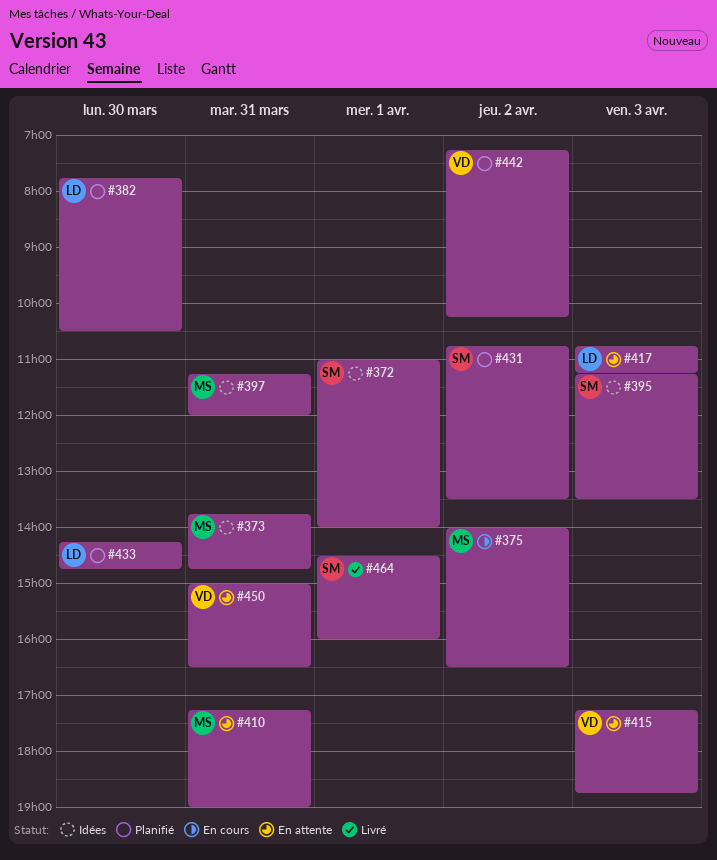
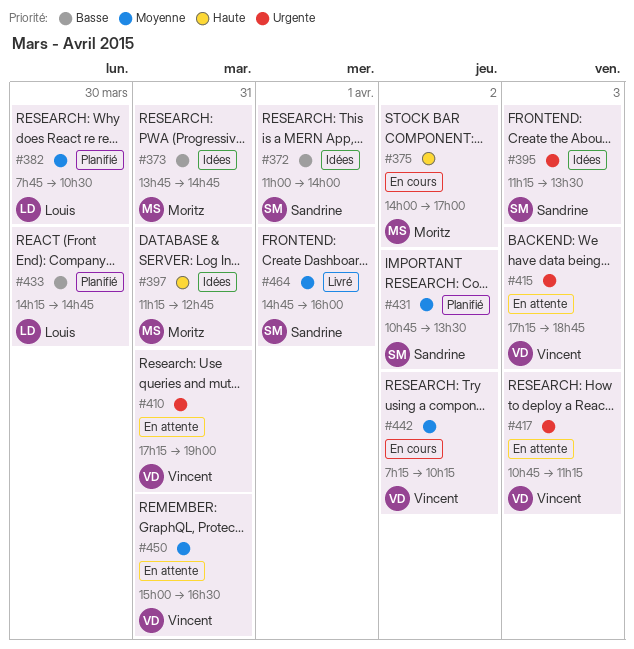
#375, ends: 16:30 -> 17:00
#397, ends: 12:00 -> 12:45
#410, owner: Moritz -> Vincent
#417, owner: Louis -> Vincent
#442, status: Planifié -> En cours
#464, begins: 14:30 -> 14:45

